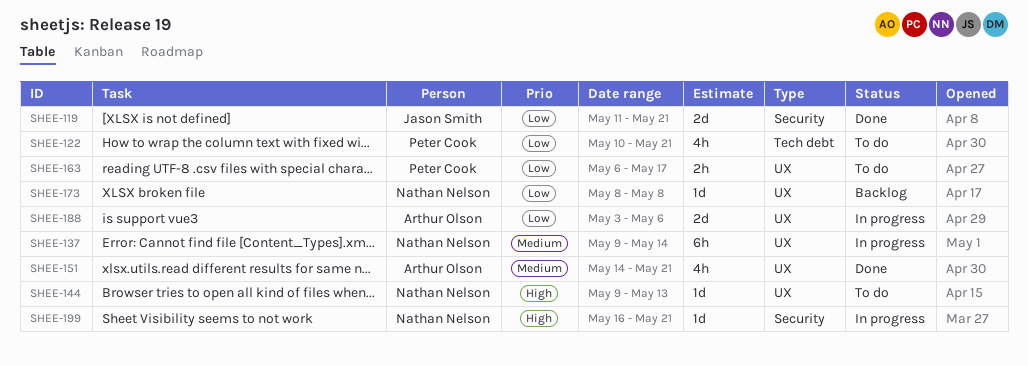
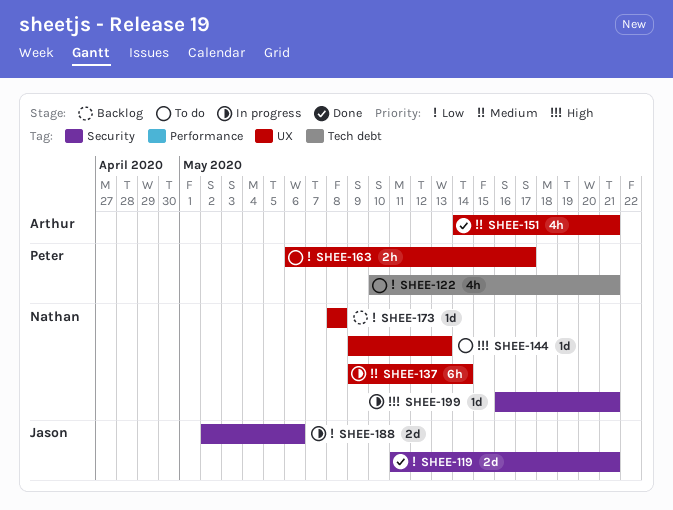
SHEE-188, owner: Arthur Olson -> Jason Smith
SHEE-188, label: UX -> Security
SHEE-188, start: May 3 -> May 2

